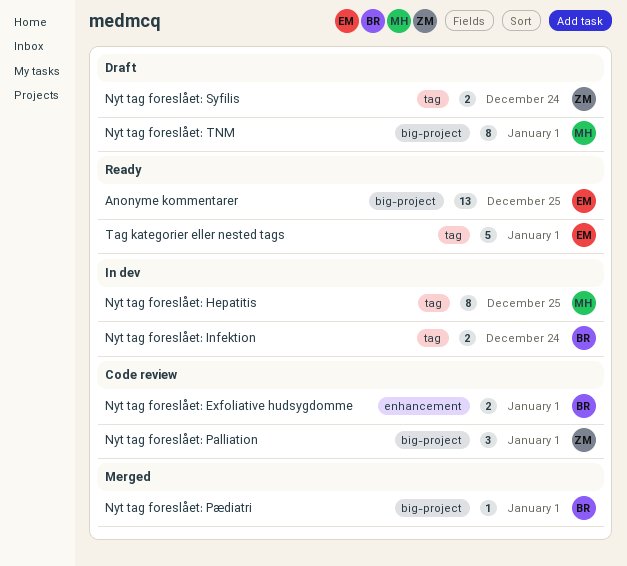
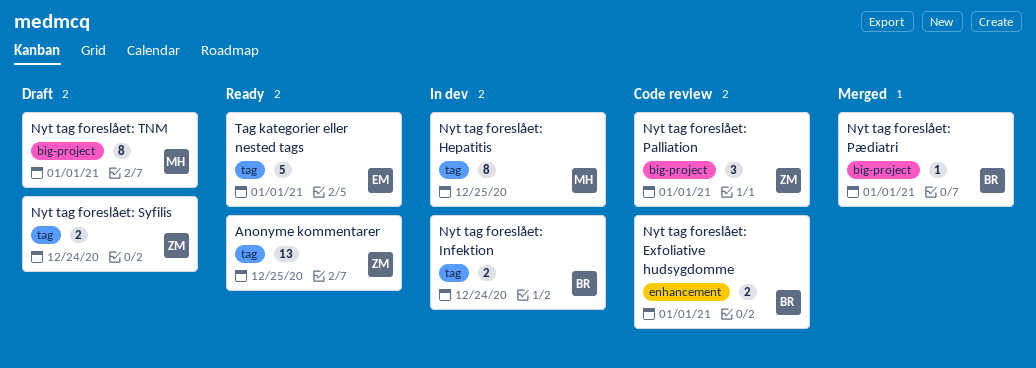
Anonyme kommentarer, owner: EM -> ZM
Anonyme kommentarer, label: big-project -> tag

